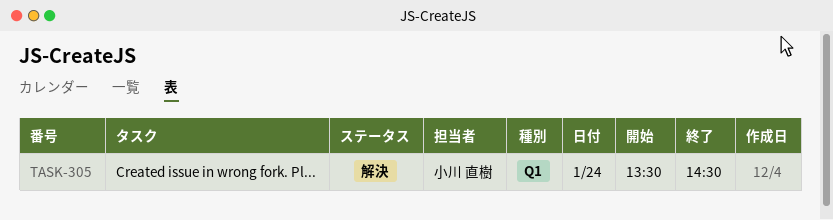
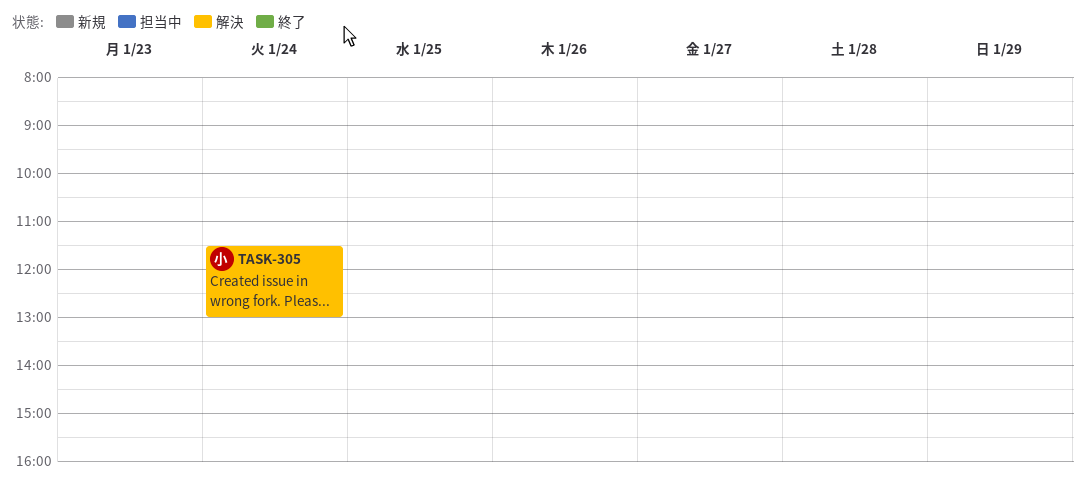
TASK-305, begins: 13:30 -> 11:30
TASK-305, ends: 14:30 -> 13:00

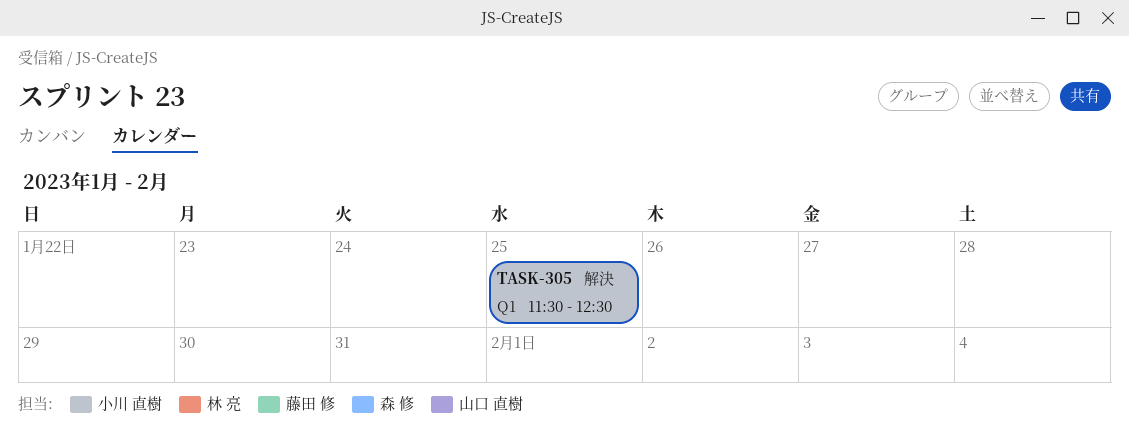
TASK-305, day: Jan 24 -> Jan 25
TASK-305, ends: 13:00 -> 12:30

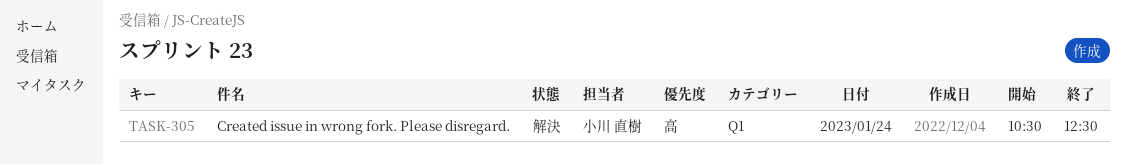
TASK-305, day: Jan 25 -> Jan 24
TASK-305, begins: 11:30 -> 10:30

